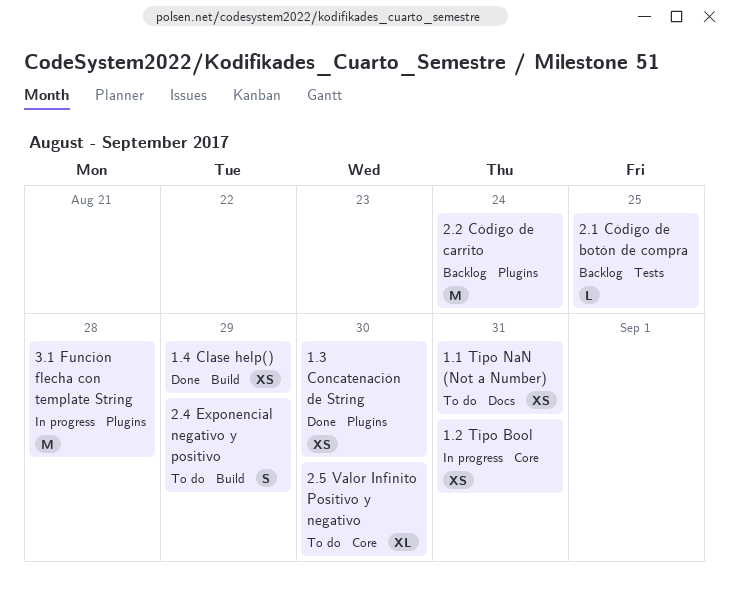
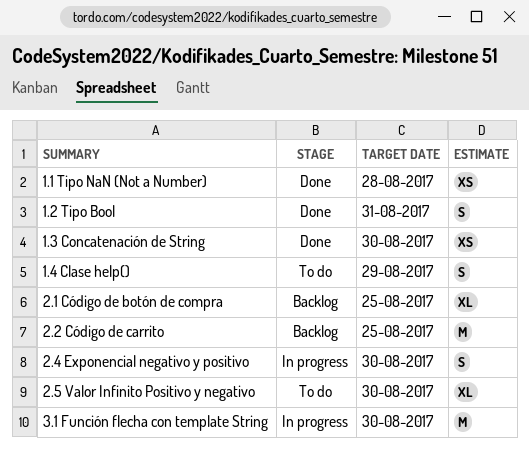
1.1 Tipo NaN (Not a Number), status: To do -> Done
1.1 Tipo NaN (Not a Number), due: Aug 31 -> Aug 28
1.2 Tipo Bool, status: In progress -> Done
1.2 Tipo Bool, estimate: XS -> S
1.4 Clase help(), status: Done -> To do
1.4 Clase help(), estimate: XS -> S
2.1 Código de botón de compra, estimate: L -> XL
2.2 Código de carrito, due: Aug 24 -> Aug 25
2.4 Exponencial negativo y positivo, status: To do -> In progress
2.4 Exponencial negativo y positivo, due: Aug 29 -> Aug 30
3.1 Función flecha con template String, due: Aug 28 -> Aug 30

